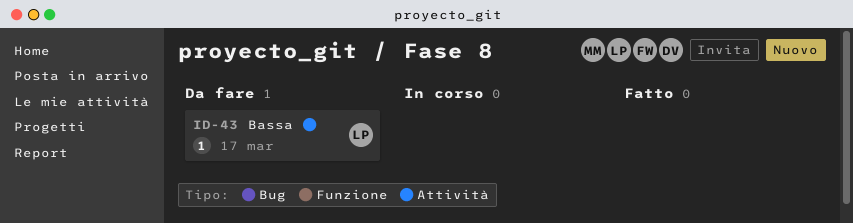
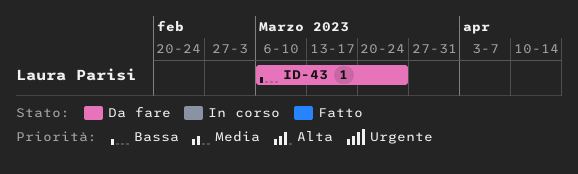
ID-43, due: Mar 17 -> Mar 24

